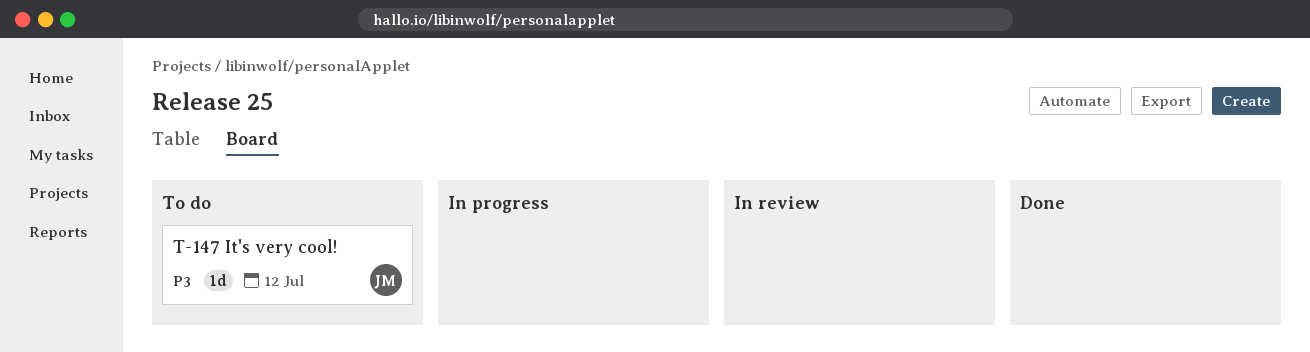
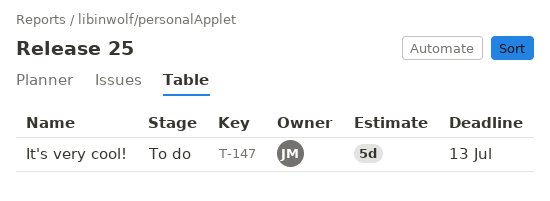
T-147, estimate: 1d -> 5d
T-147, due: Jul 12 -> Jul 13

